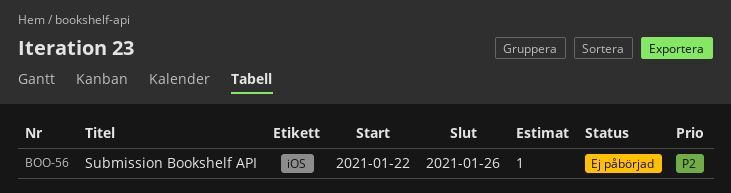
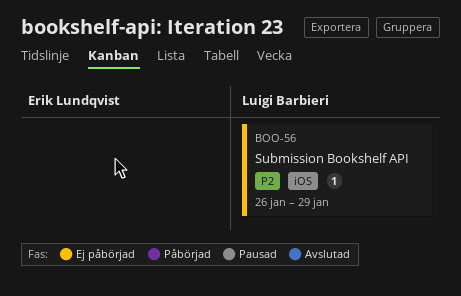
BOO-56, start: Jan 22 -> Jan 26
BOO-56, due: Jan 26 -> Jan 29

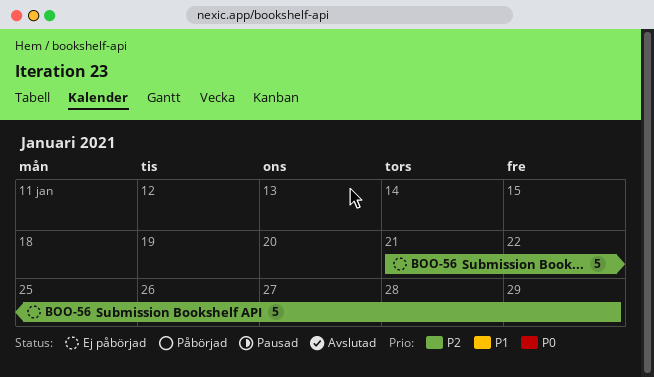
BOO-56, estimate: 1 -> 5
BOO-56, start: Jan 26 -> Jan 21

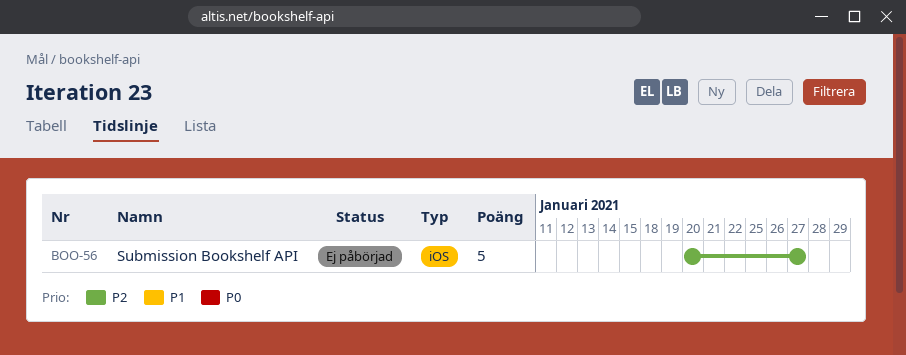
BOO-56, start: Jan 21 -> Jan 20
BOO-56, due: Jan 29 -> Jan 27

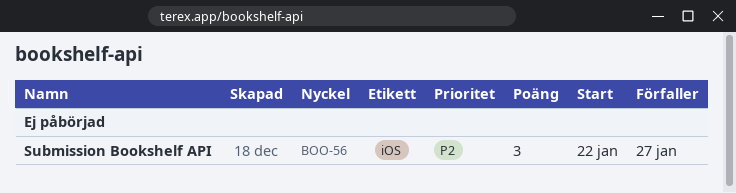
BOO-56, estimate: 5 -> 3
BOO-56, start: Jan 20 -> Jan 22

